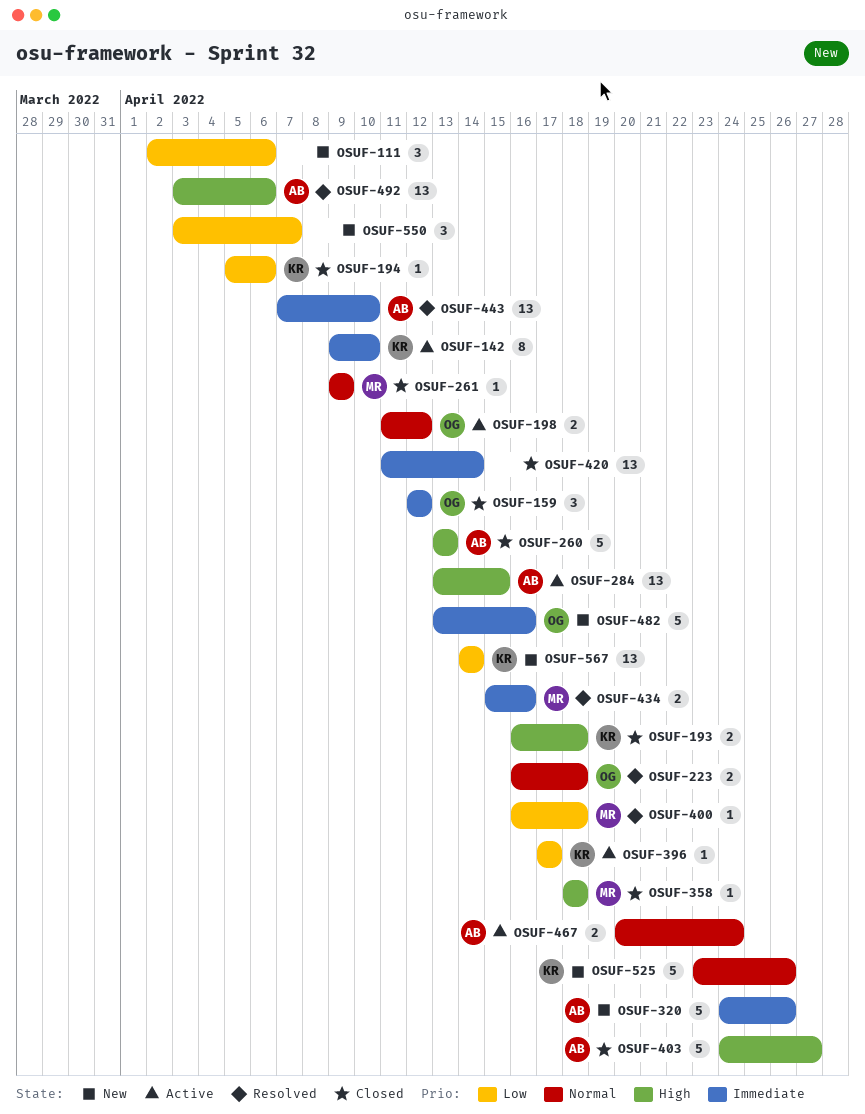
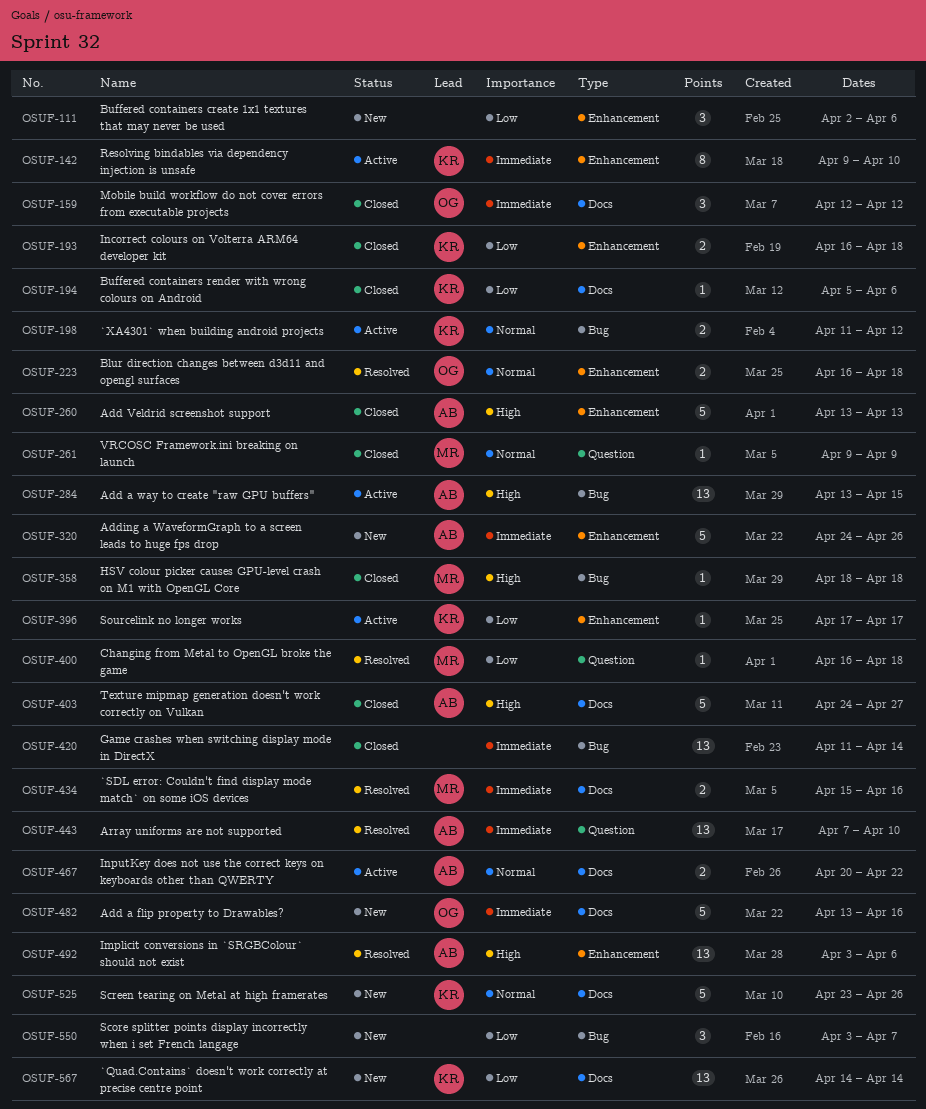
OSUF-193, priority: High -> Low
OSUF-198, owner: OG -> KR
OSUF-467, due: Apr 24 -> Apr 22

